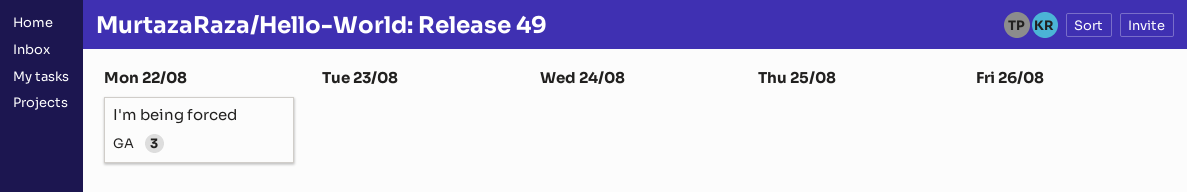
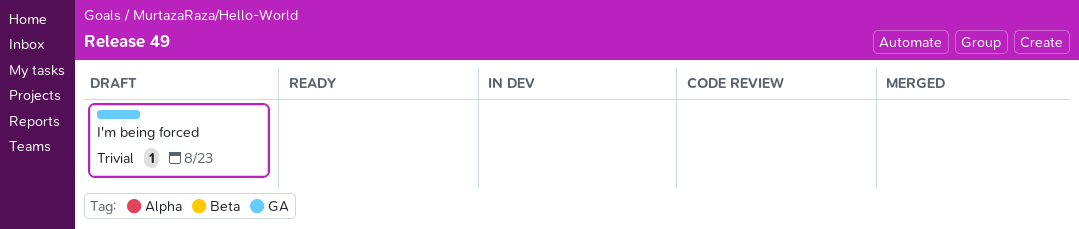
I'm being forced, estimate: 3 -> 1
I'm being forced, due: Aug 22 -> Aug 23

